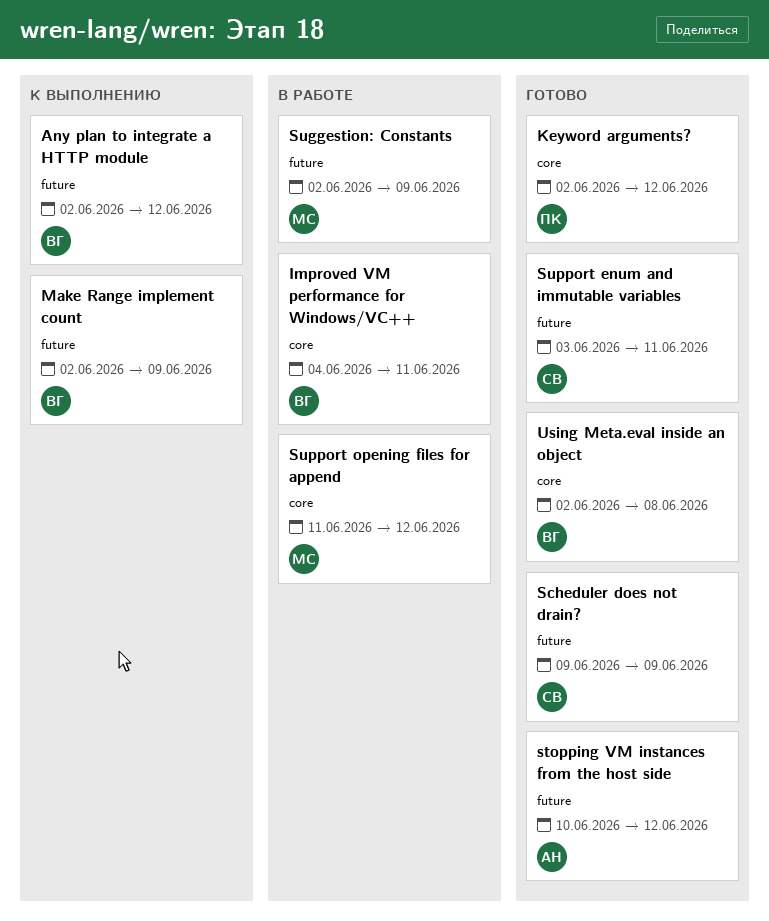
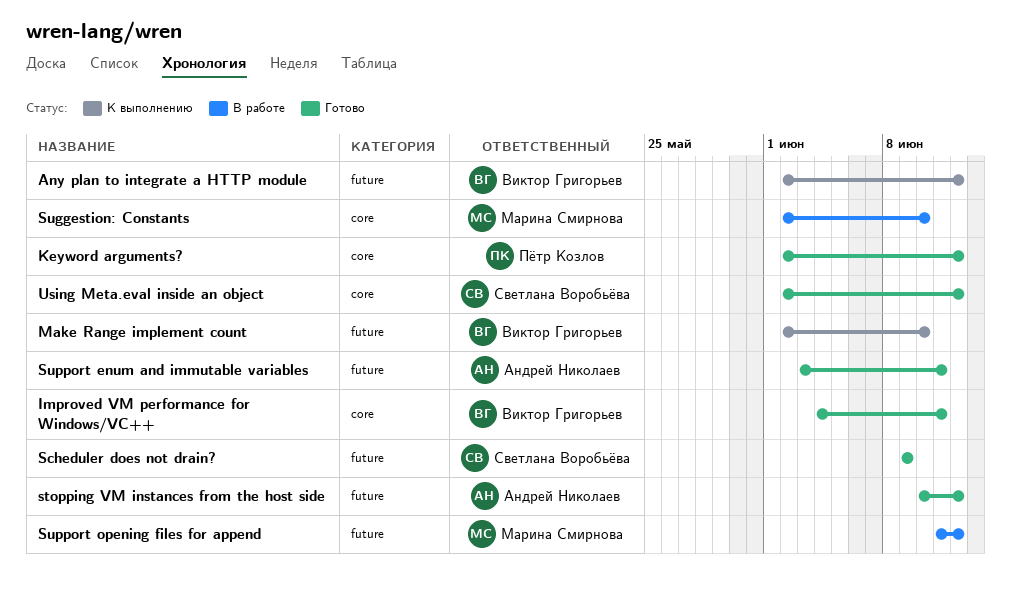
Improved VM performance for Windows/VC++, status: В работе -> Готово
Make Range implement count, due: Jun 9 -> Jun 10
Suggestion: Constants, label: future -> core
Suggestion: Constants, due: Jun 9 -> Jun 10
Support enum and immutable variables, owner: Светлана Воробьёва -> Андрей Николаев
Support opening files for append, label: core -> future
Using Meta.eval inside an object, owner: Виктор Григорьев -> Светлана Воробьёва
Using Meta.eval inside an object, due: Jun 8 -> Jun 12

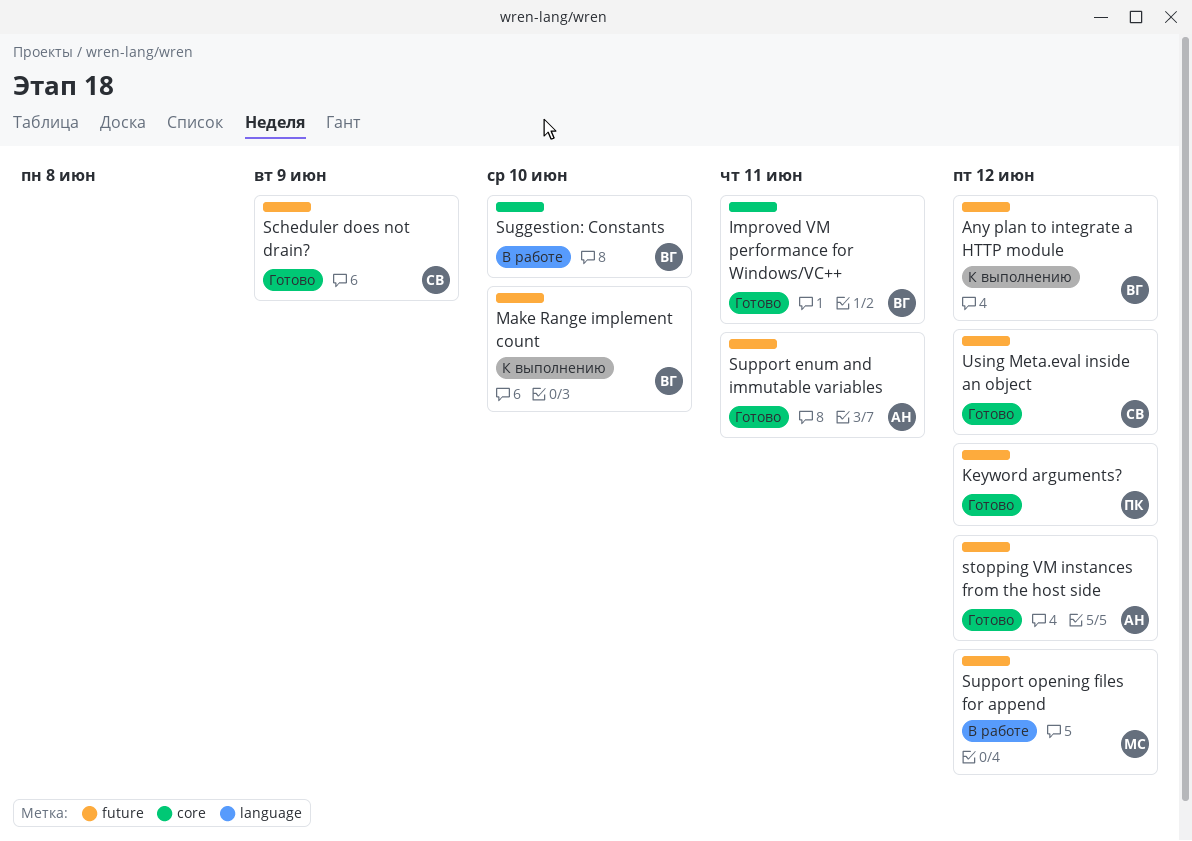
Keyword arguments?, label: core -> future
Suggestion: Constants, owner: Марина Смирнова -> Виктор Григорьев
Using Meta.eval inside an object, label: core -> future

